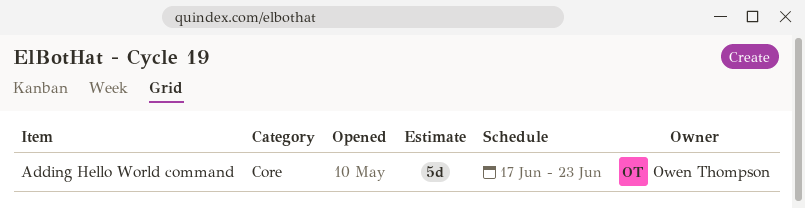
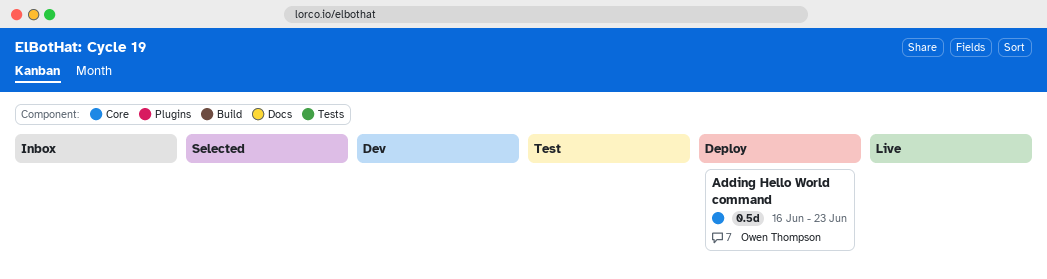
Adding Hello World command, estimate: 5d -> 0.5d
Adding Hello World command, start: Jun 17 -> Jun 16

